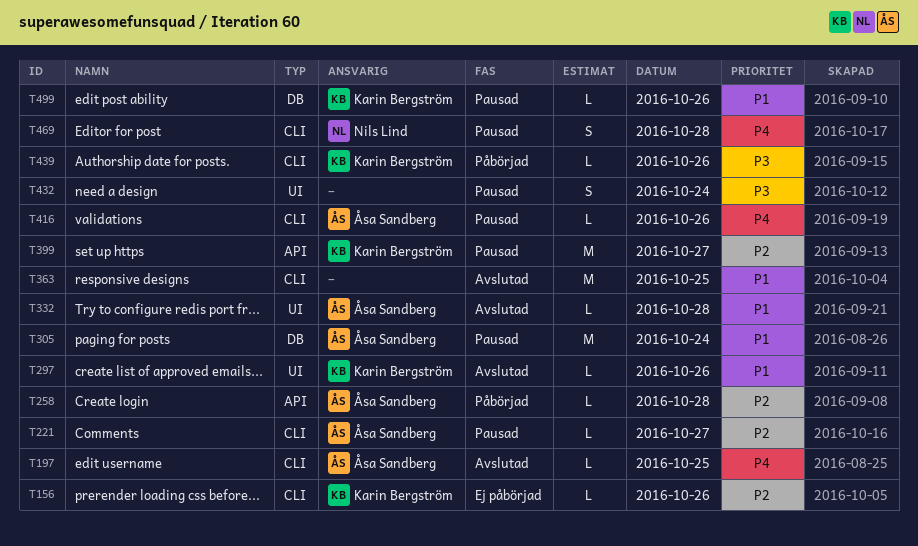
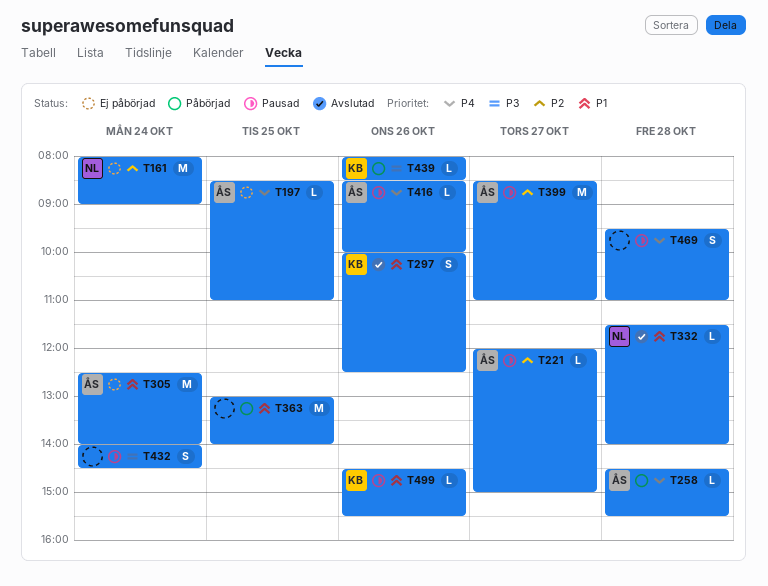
T156: present -> none
T161: none -> present
T197, status: Avslutad -> Ej påbörjad
T258, priority: P2 -> P4
T297, estimate: L -> S
T305, status: Pausad -> Ej påbörjad
T332, owner: Åsa Sandberg -> Nils Lind
T363, status: Avslutad -> Påbörjad
T399, owner: Karin Bergström -> Åsa Sandberg
T469, owner: Nils Lind -> none

